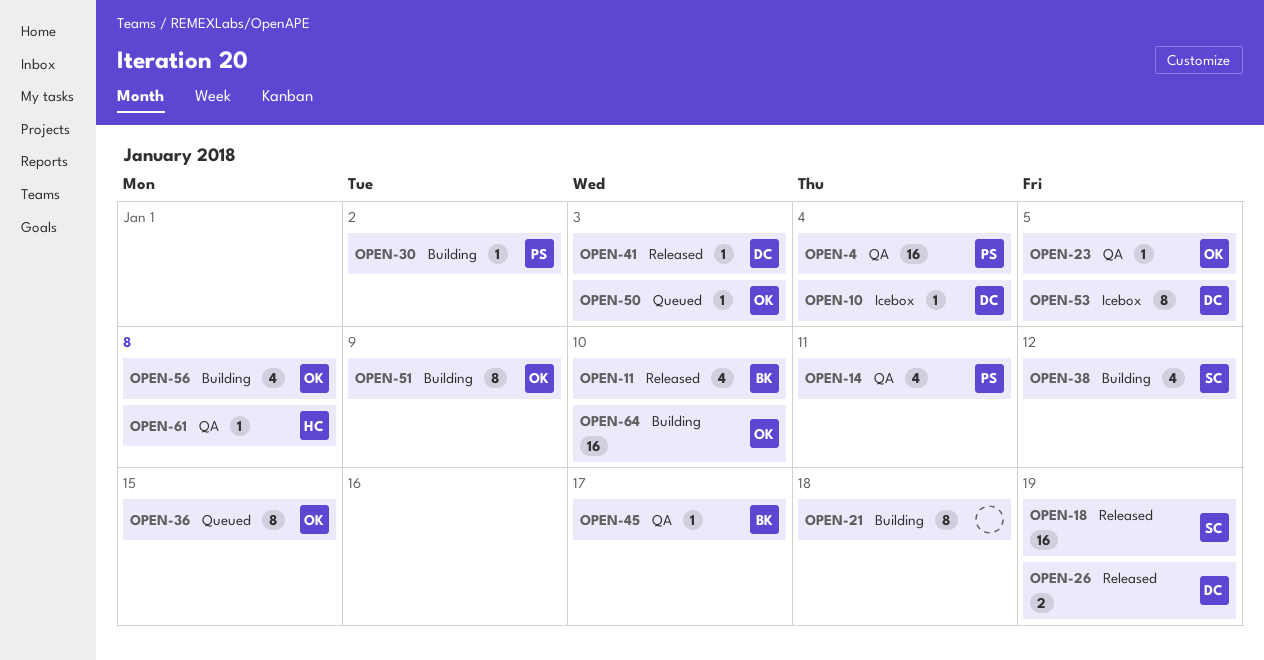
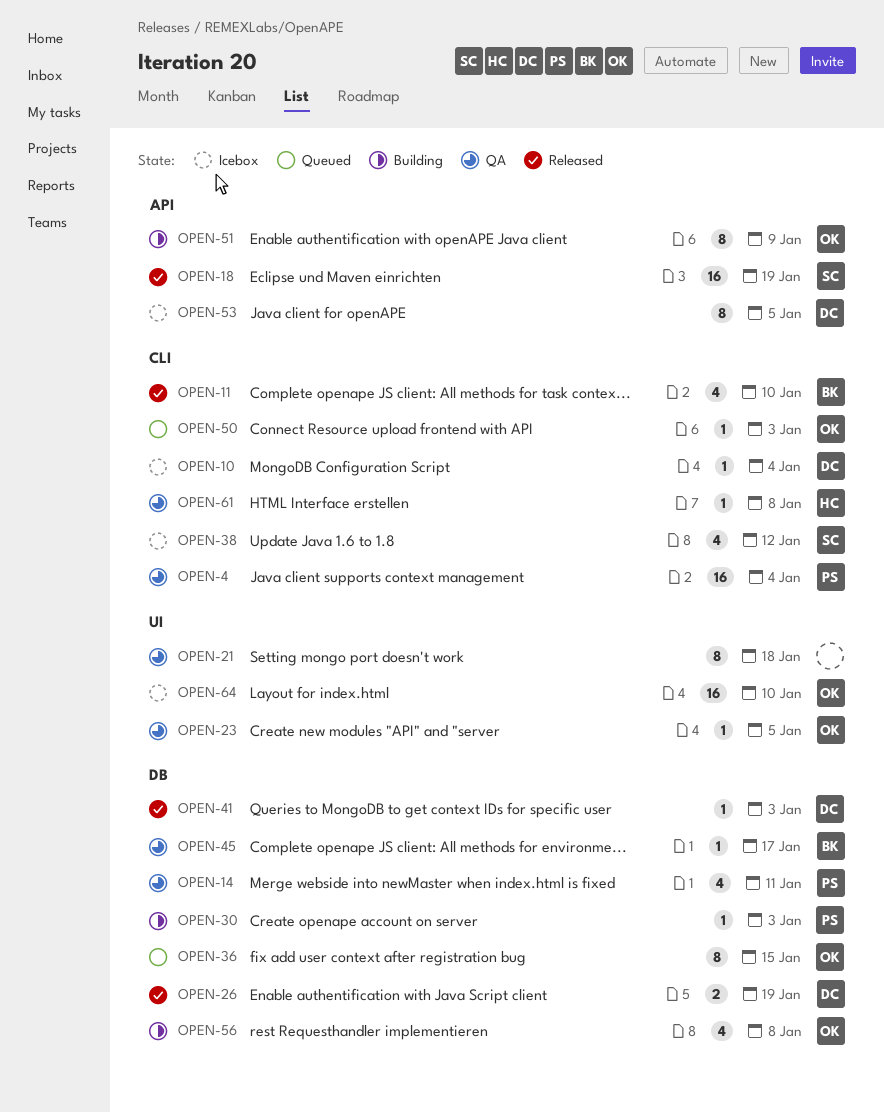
OPEN-21, status: Building -> QA
OPEN-30, due: Jan 2 -> Jan 3
OPEN-38, status: Building -> Icebox
OPEN-64, status: Building -> Icebox

